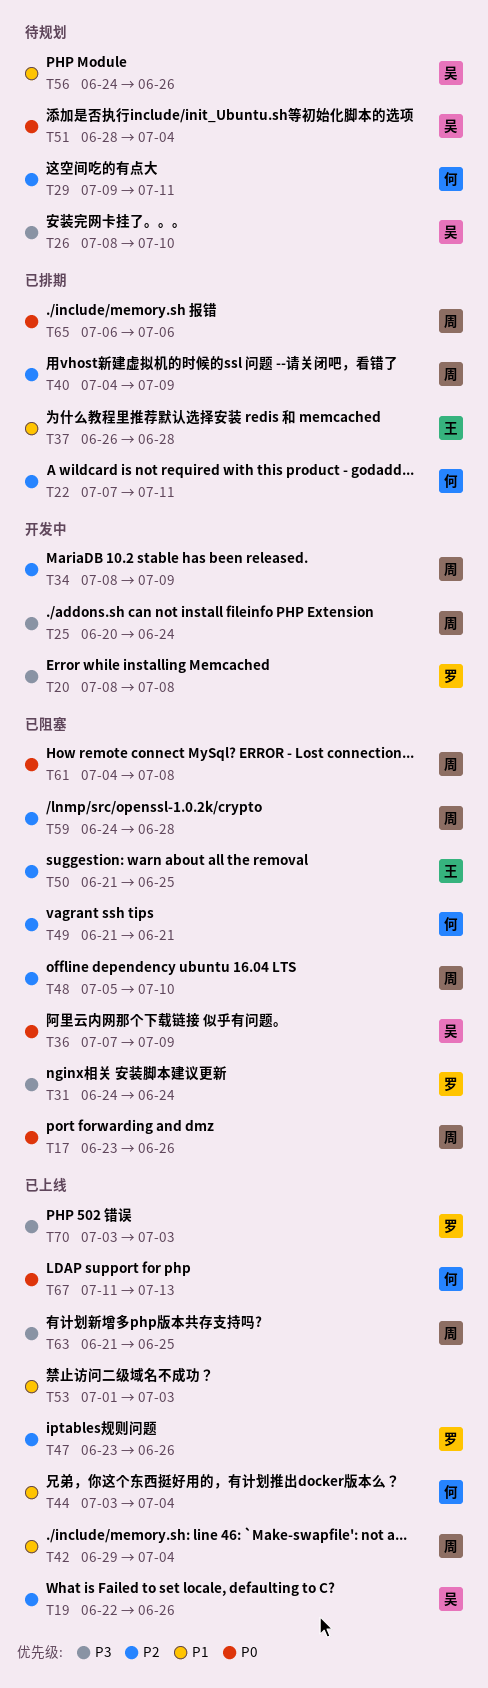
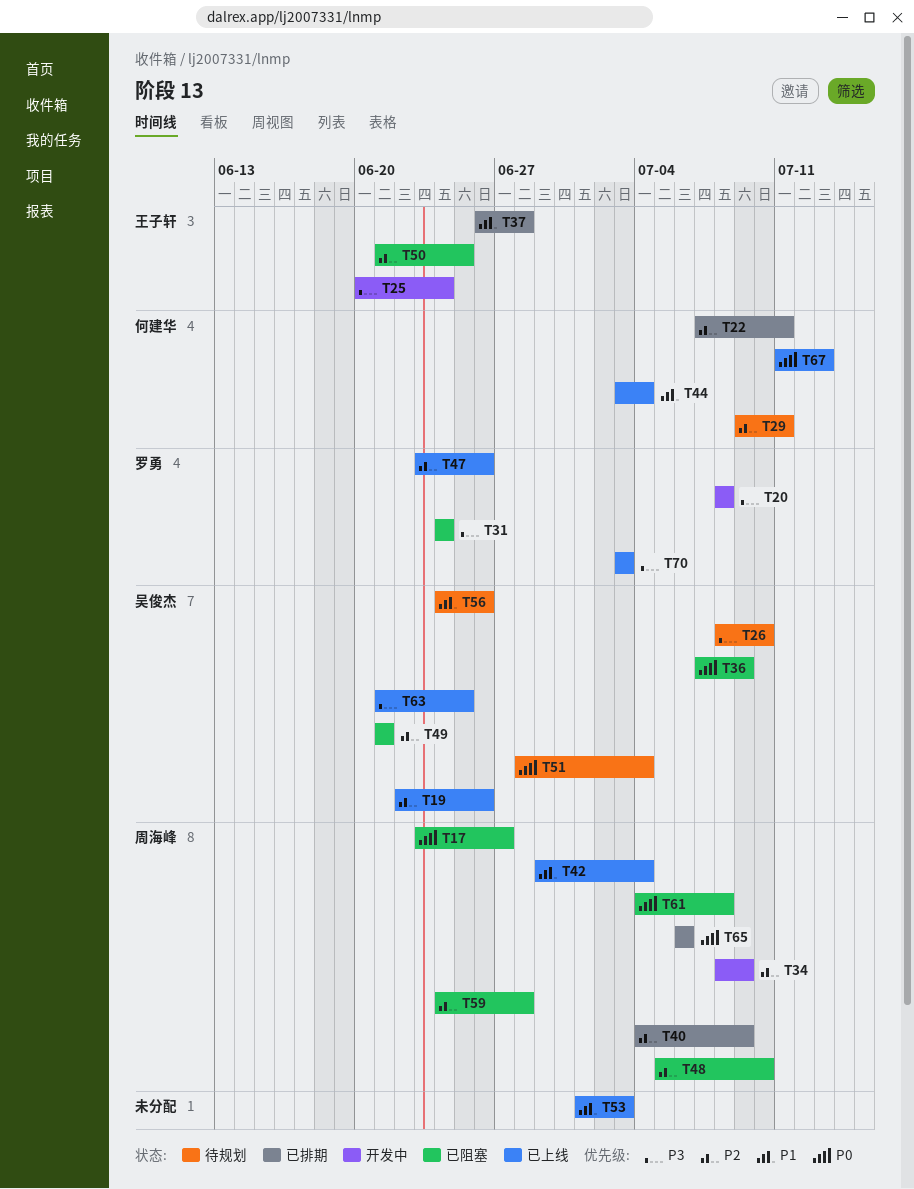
T17, due: Jun 26 -> Jun 27
T25, owner: 周海峰 -> 王子轩
T49, owner: 何建华 -> 吴俊杰
T63, owner: 周海峰 -> 吴俊杰

